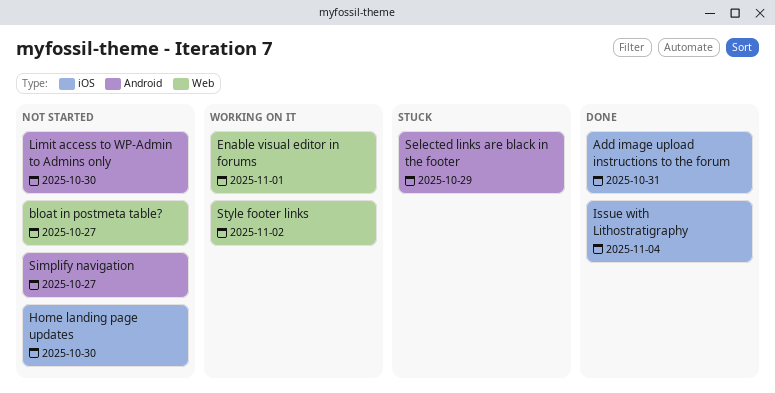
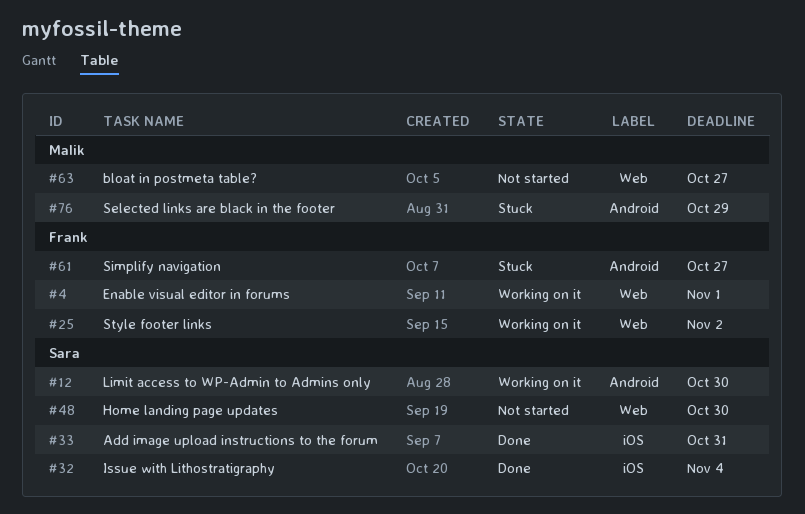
Home landing page updates, label: iOS -> Web
Limit access to WP-Admin to Admins only, status: Not started -> Working on it
Simplify navigation, status: Not started -> Stuck

